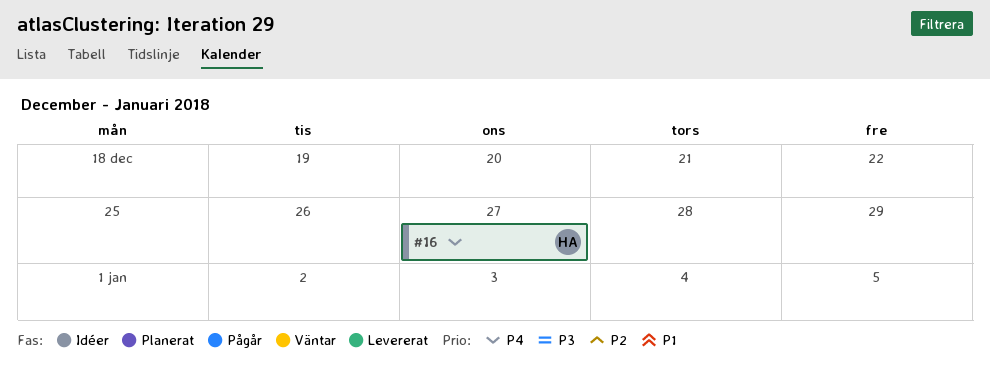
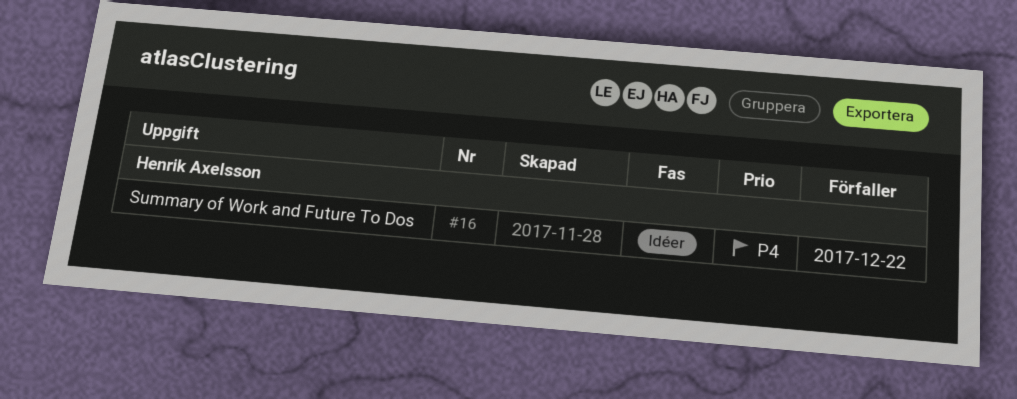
#16, due: Dec 27 -> Dec 22

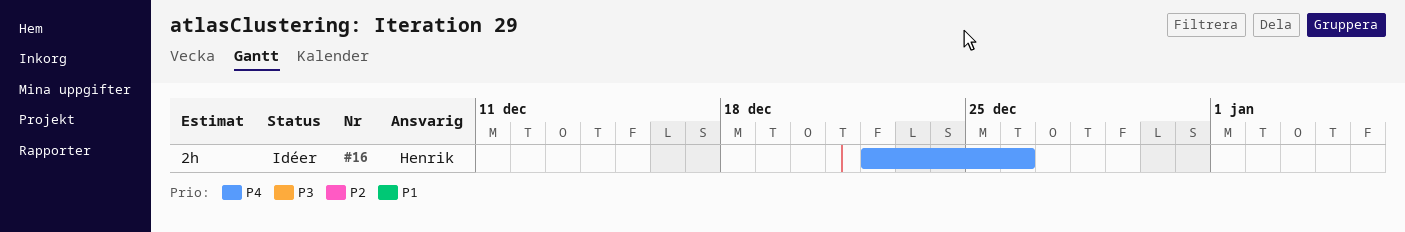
#16, due: Dec 22 -> Dec 26

